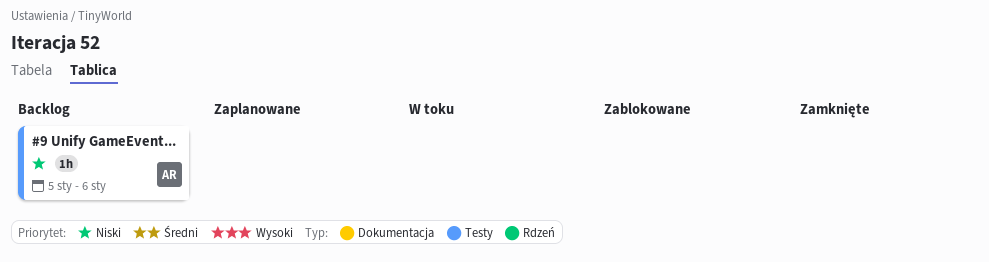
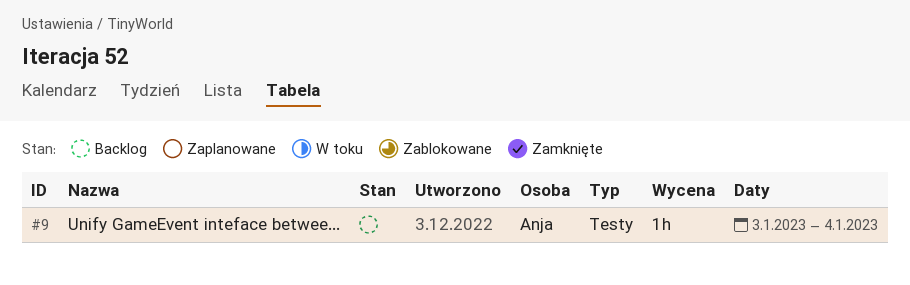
#9, start: Jan 5 -> Jan 3
#9, due: Jan 6 -> Jan 4

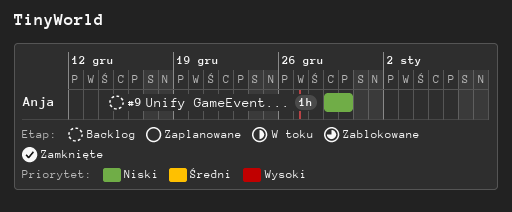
#9, start: Jan 3 -> Dec 29
#9, due: Jan 4 -> Dec 30

